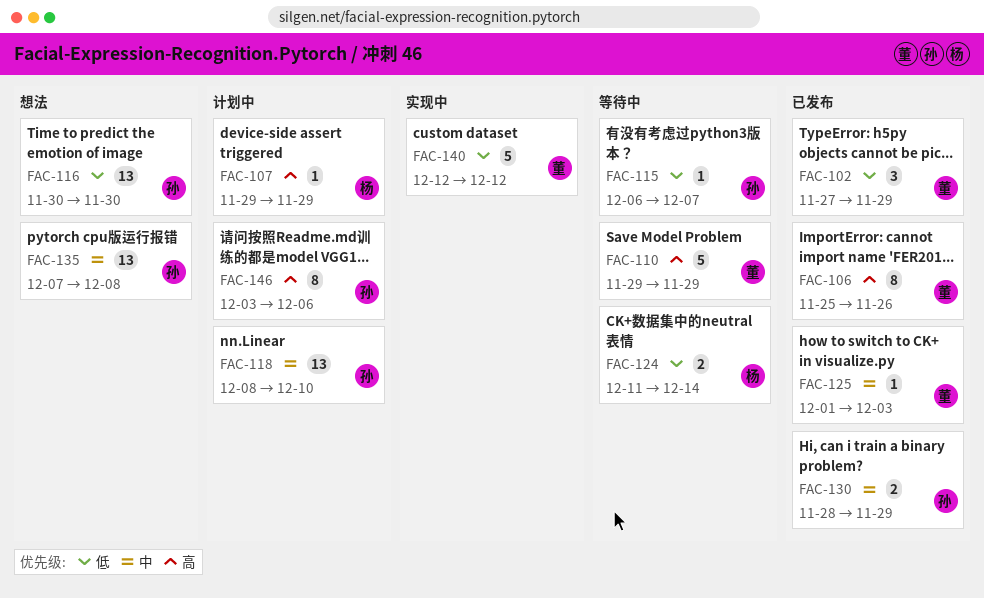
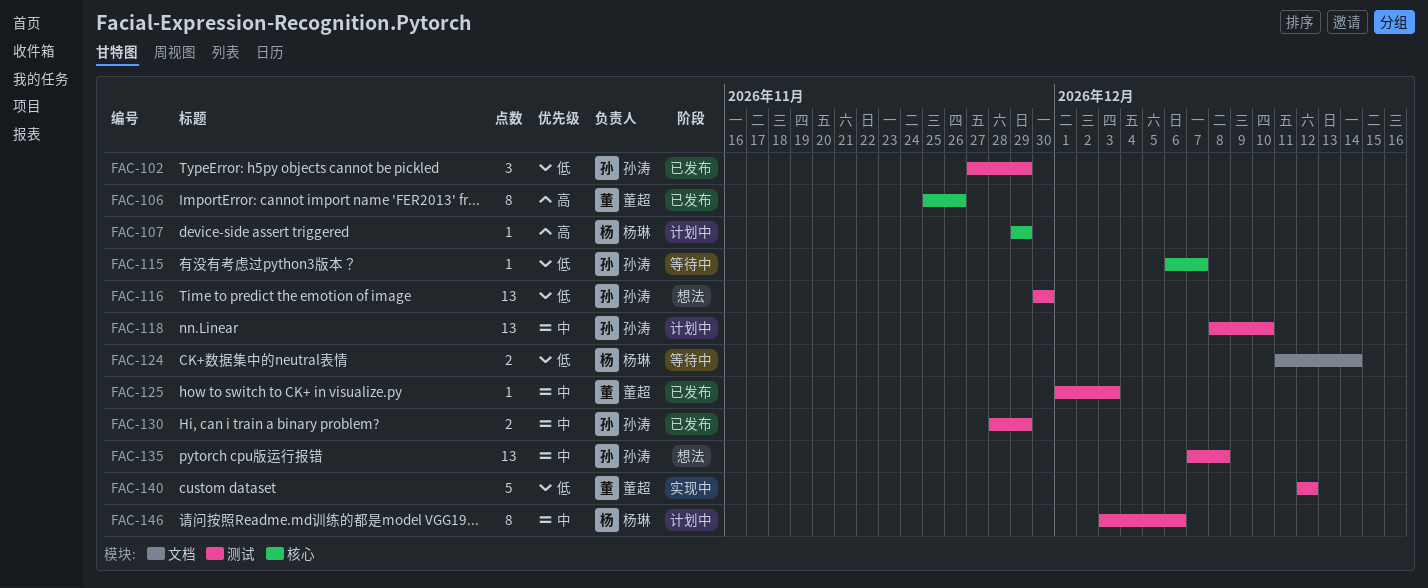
FAC-102, owner: 董超 -> 孙涛
FAC-110: present -> none
FAC-146, owner: 孙涛 -> 杨琳
FAC-146, priority: 高 -> 中

